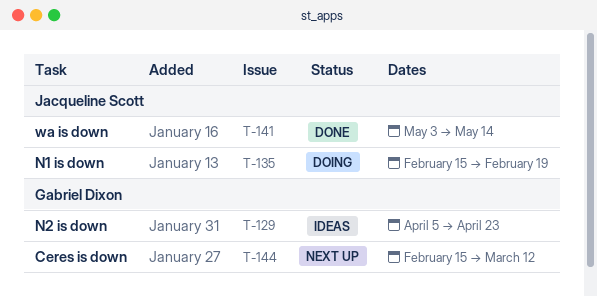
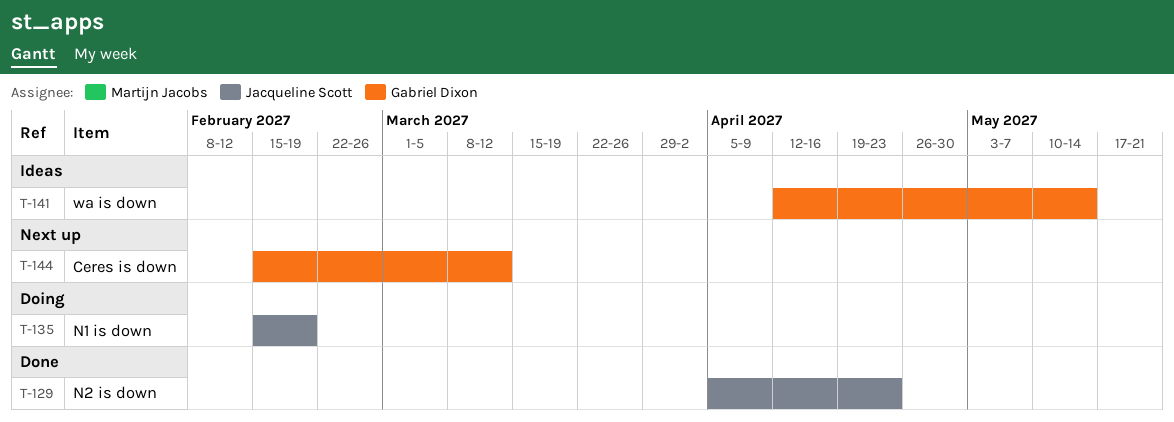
T-129, status: Ideas -> Done
T-129, owner: Gabriel Dixon -> Jacqueline Scott
T-141, status: Done -> Ideas
T-141, owner: Jacqueline Scott -> Gabriel Dixon
T-141, start: May 3 -> Apr 12

